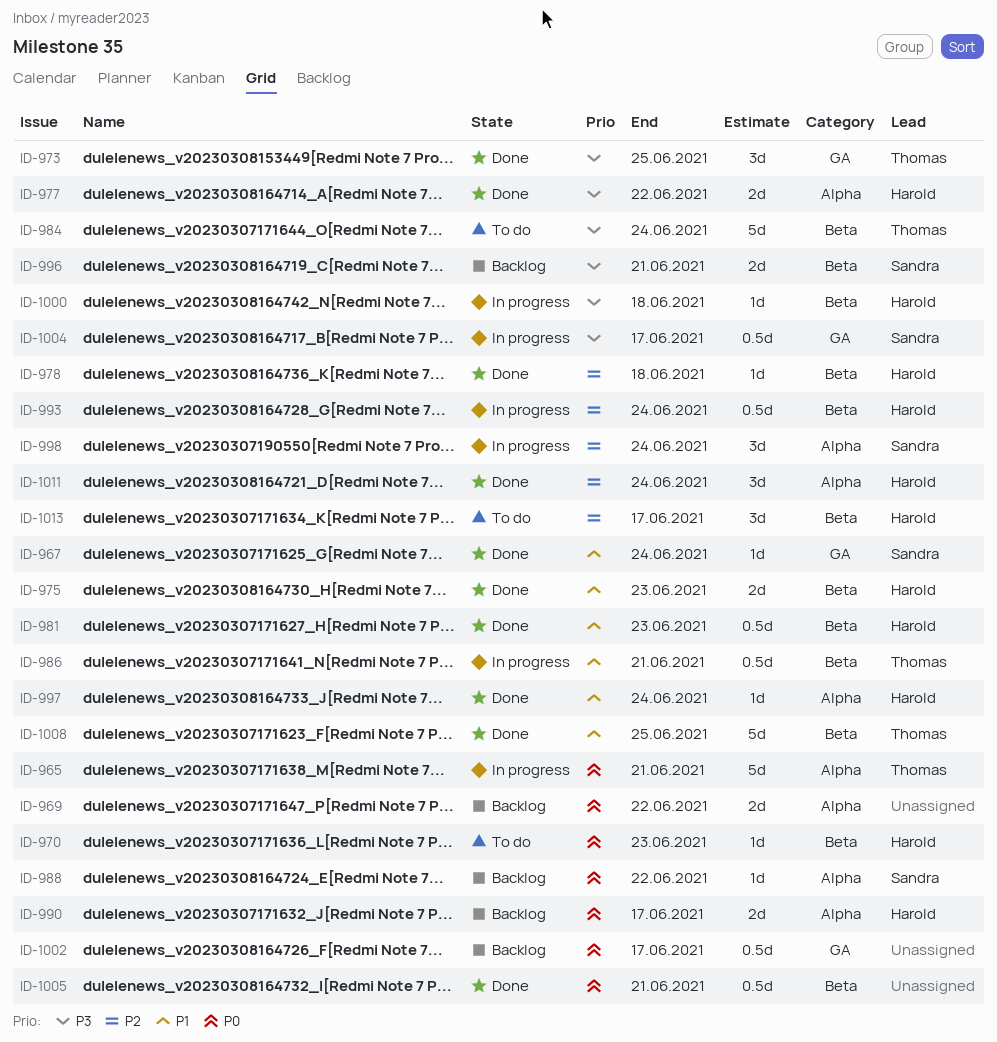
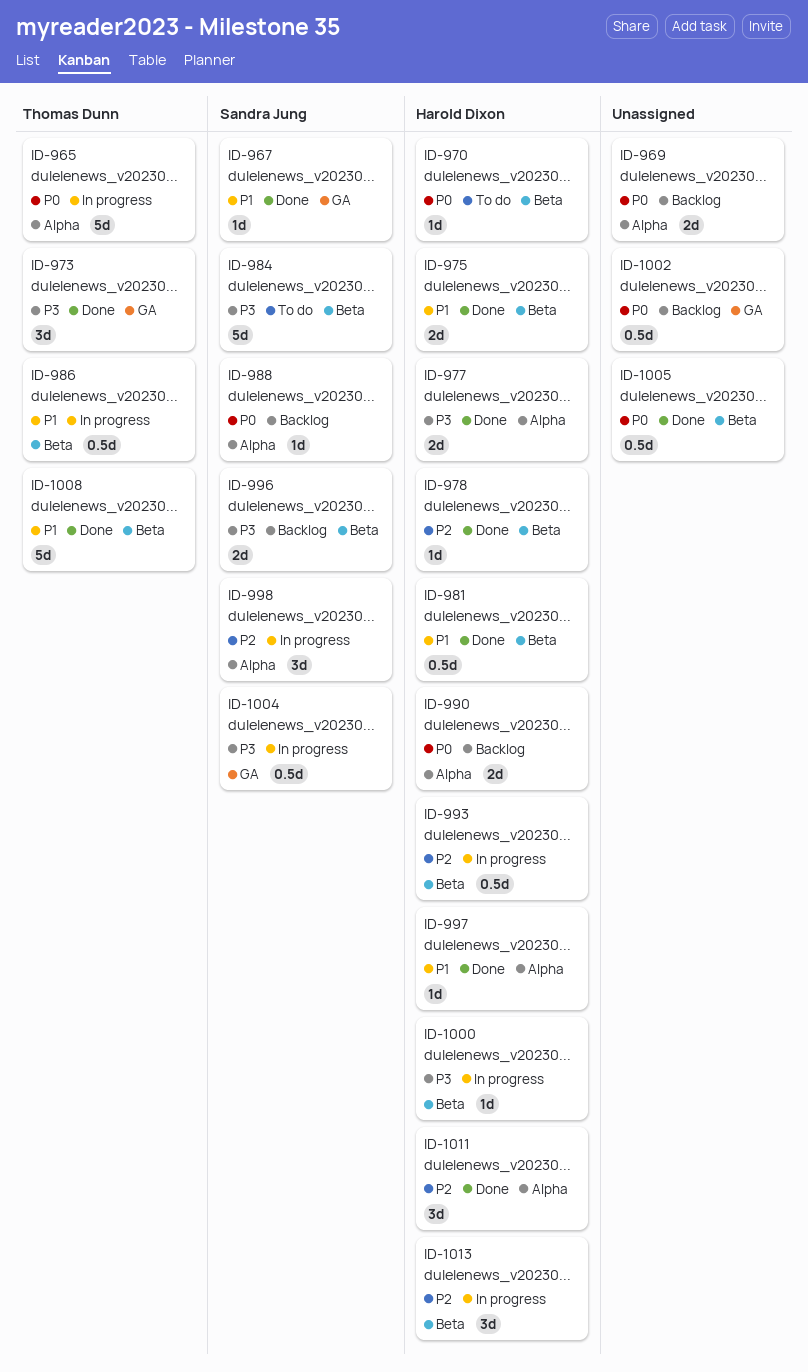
ID-984, owner: Thomas Dunn -> Sandra Jung
ID-1013, status: To do -> In progress

